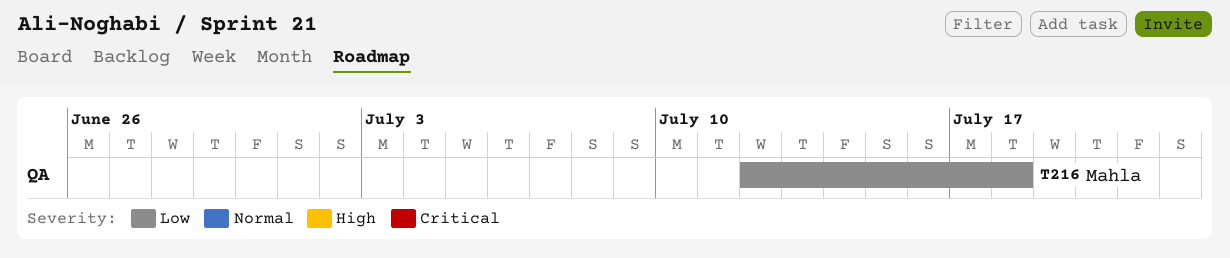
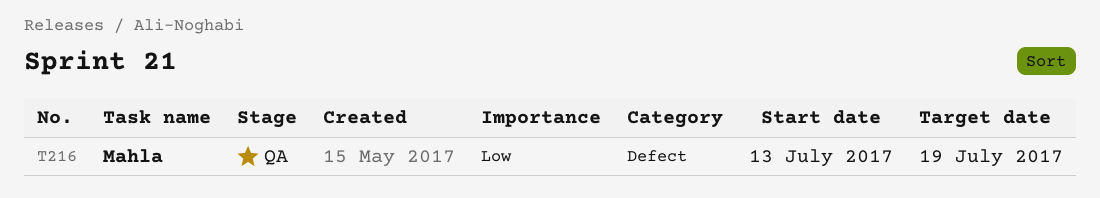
T216, start: Jul 12 -> Jul 13
T216, due: Jul 18 -> Jul 19

